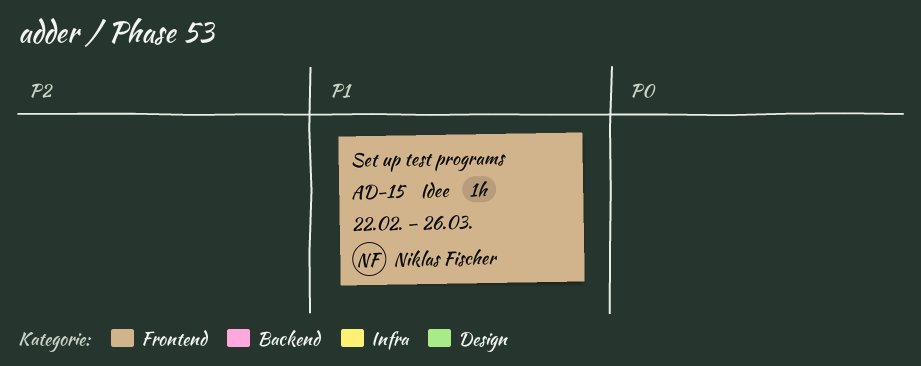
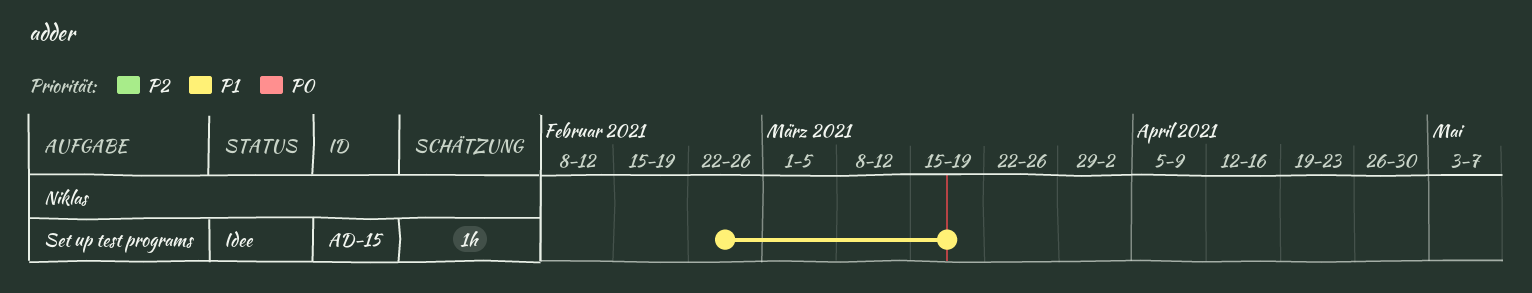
AD-15, due: Mar 26 -> Mar 19

